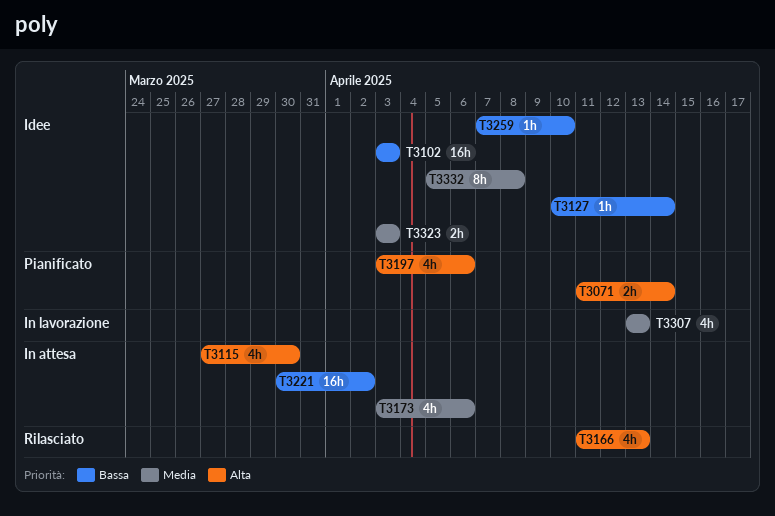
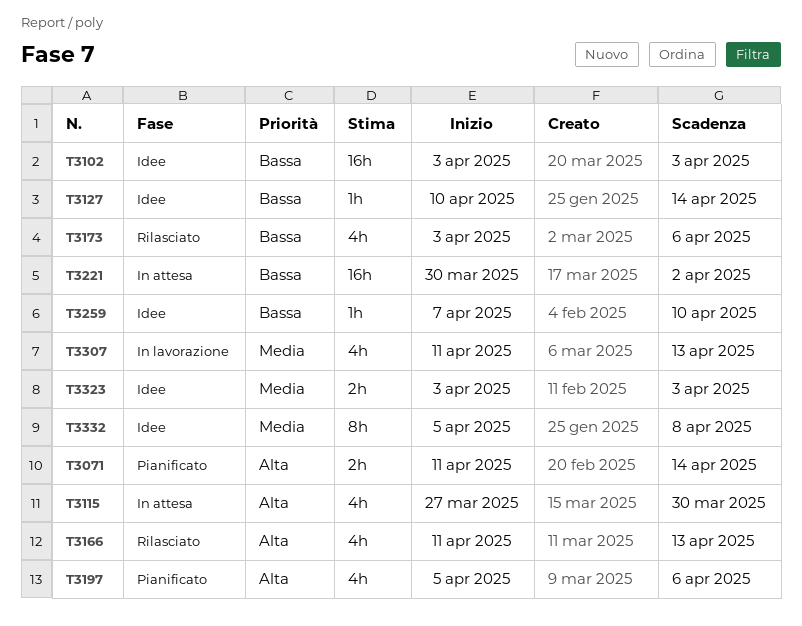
T3173, status: In attesa -> Rilasciato
T3173, priority: Media -> Bassa
T3197, start: Apr 3 -> Apr 5
T3307, start: Apr 13 -> Apr 11

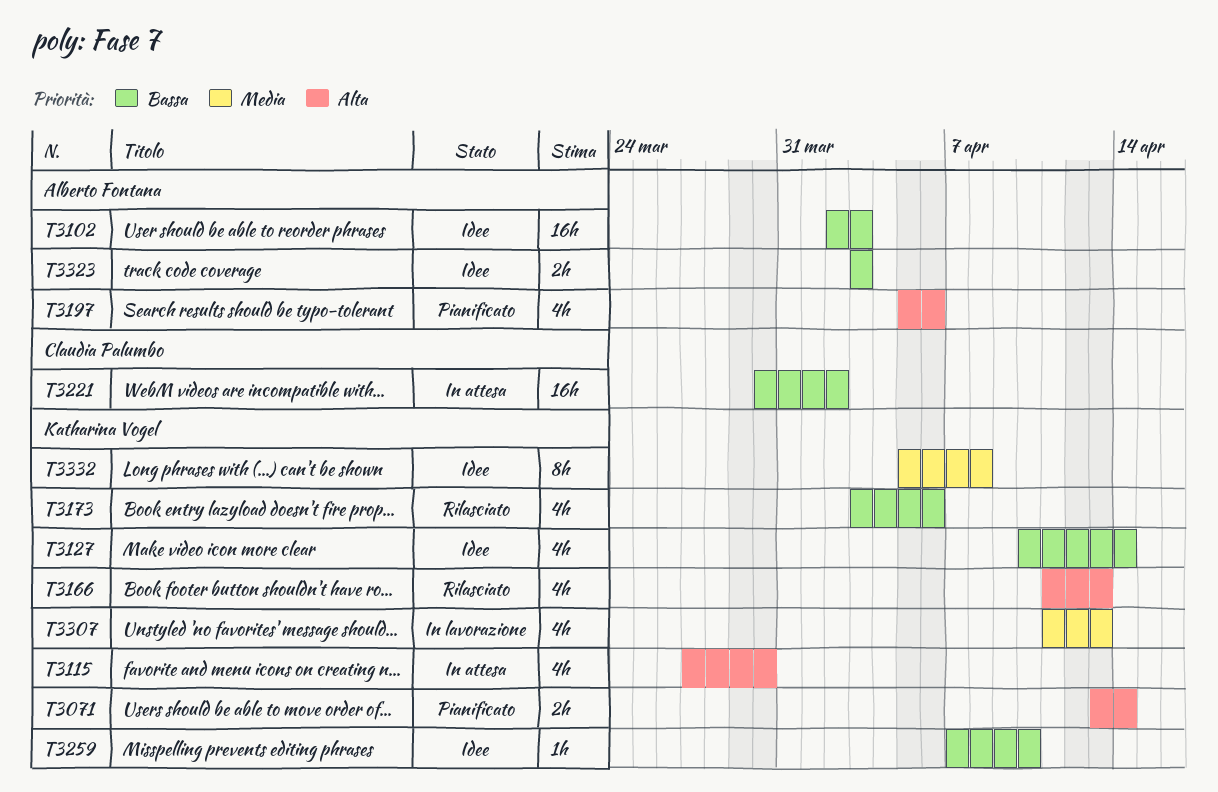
T3071, start: Apr 11 -> Apr 13
T3102, start: Apr 3 -> Apr 2
T3127, estimate: 1h -> 4h
T3323, priority: Media -> Bassa

